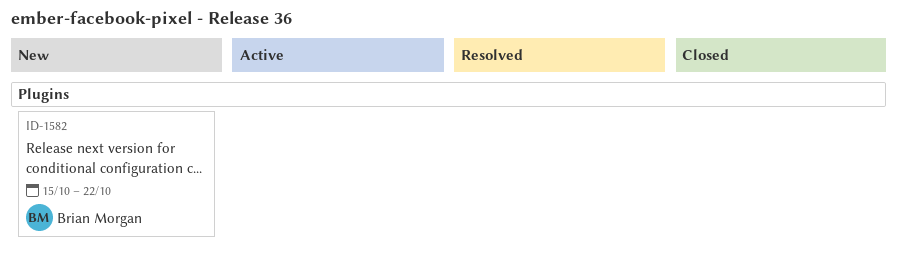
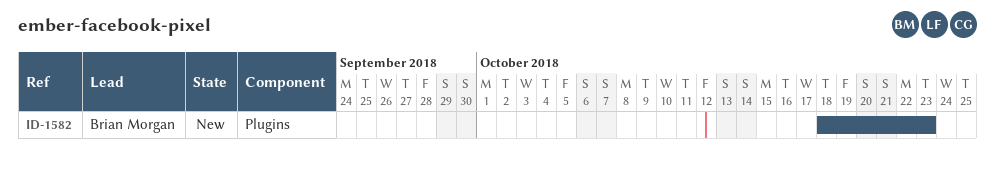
ID-1582, start: Oct 15 -> Oct 18
ID-1582, due: Oct 22 -> Oct 23

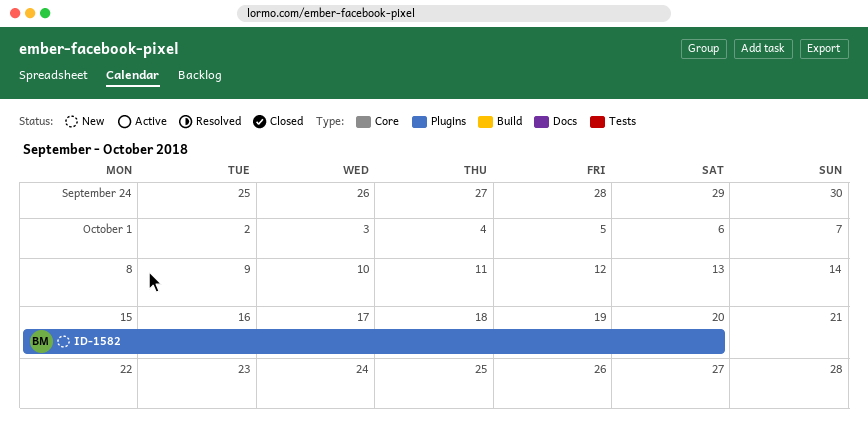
ID-1582, start: Oct 18 -> Oct 15
ID-1582, due: Oct 23 -> Oct 20

